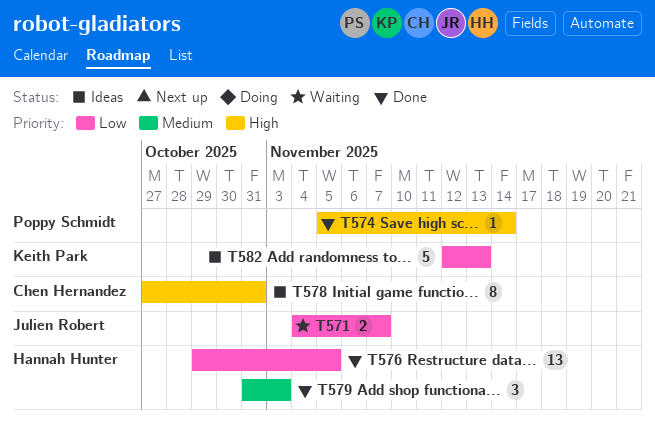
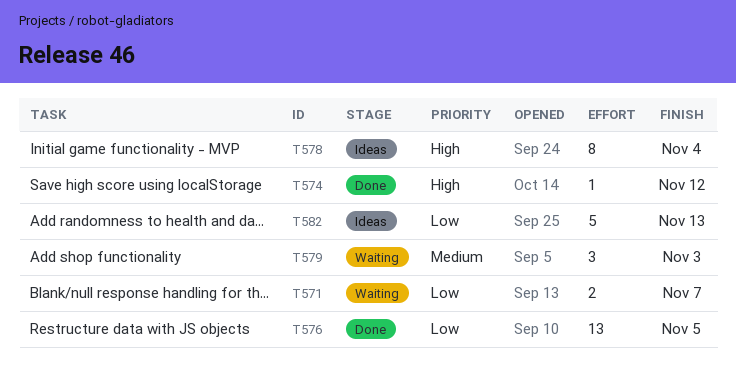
T574, due: Nov 14 -> Nov 12
T578, due: Oct 31 -> Nov 4
T579, status: Done -> Waiting

